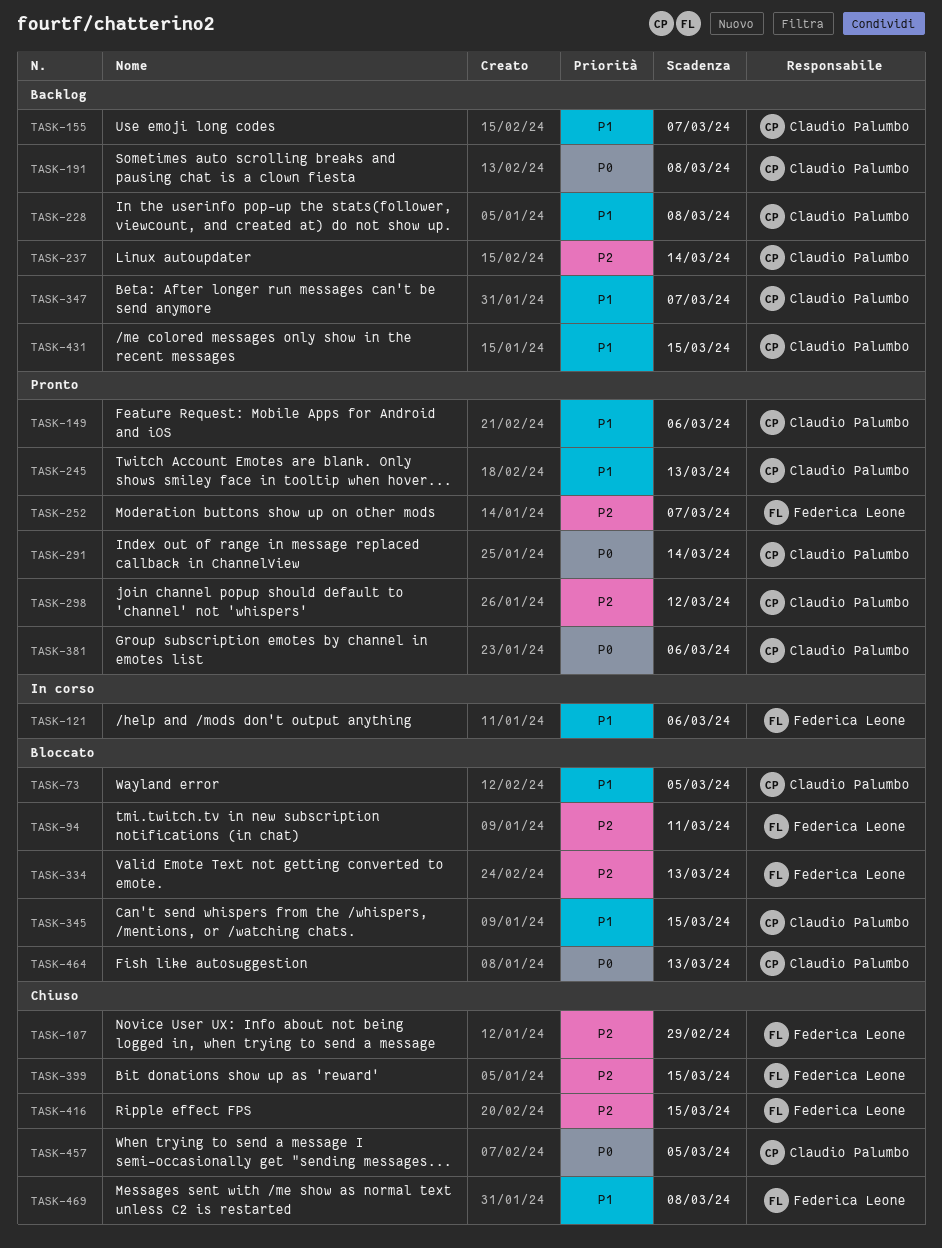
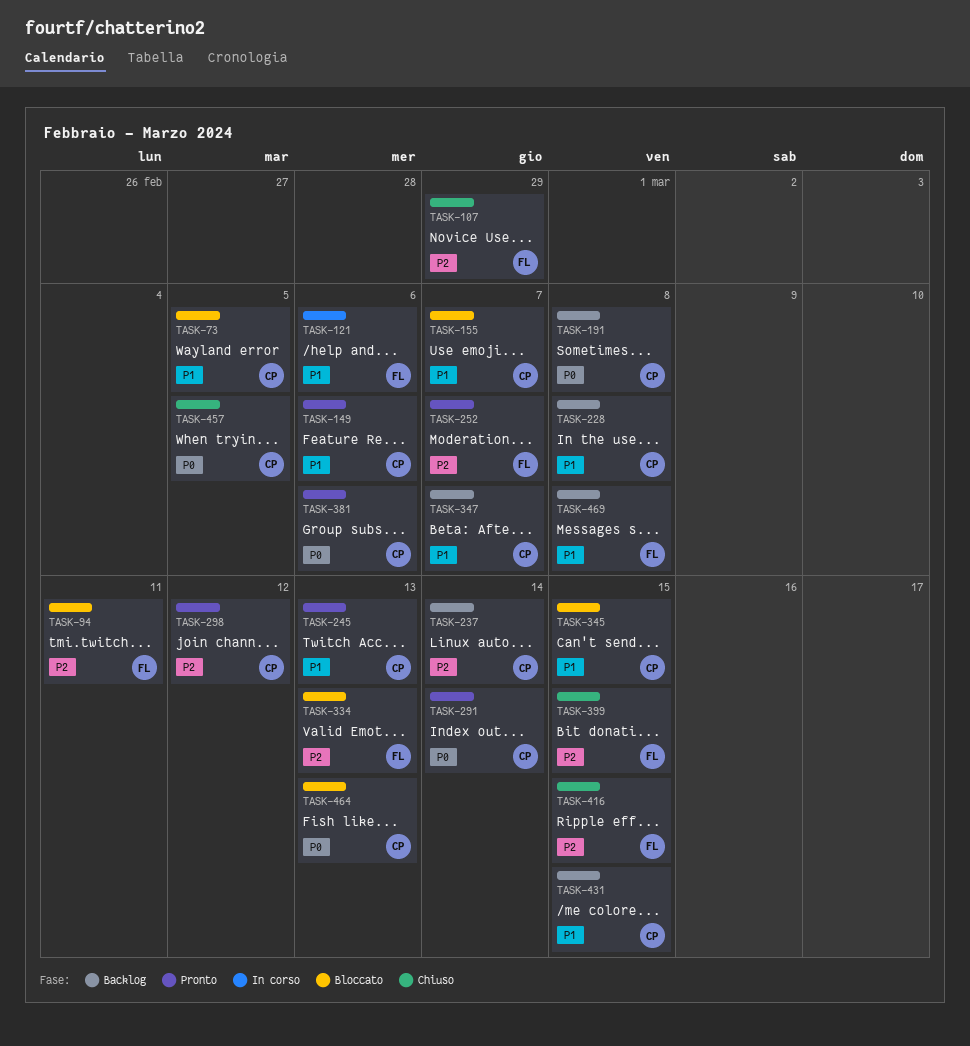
TASK-155, status: Backlog -> Bloccato
TASK-469, status: Chiuso -> Backlog

